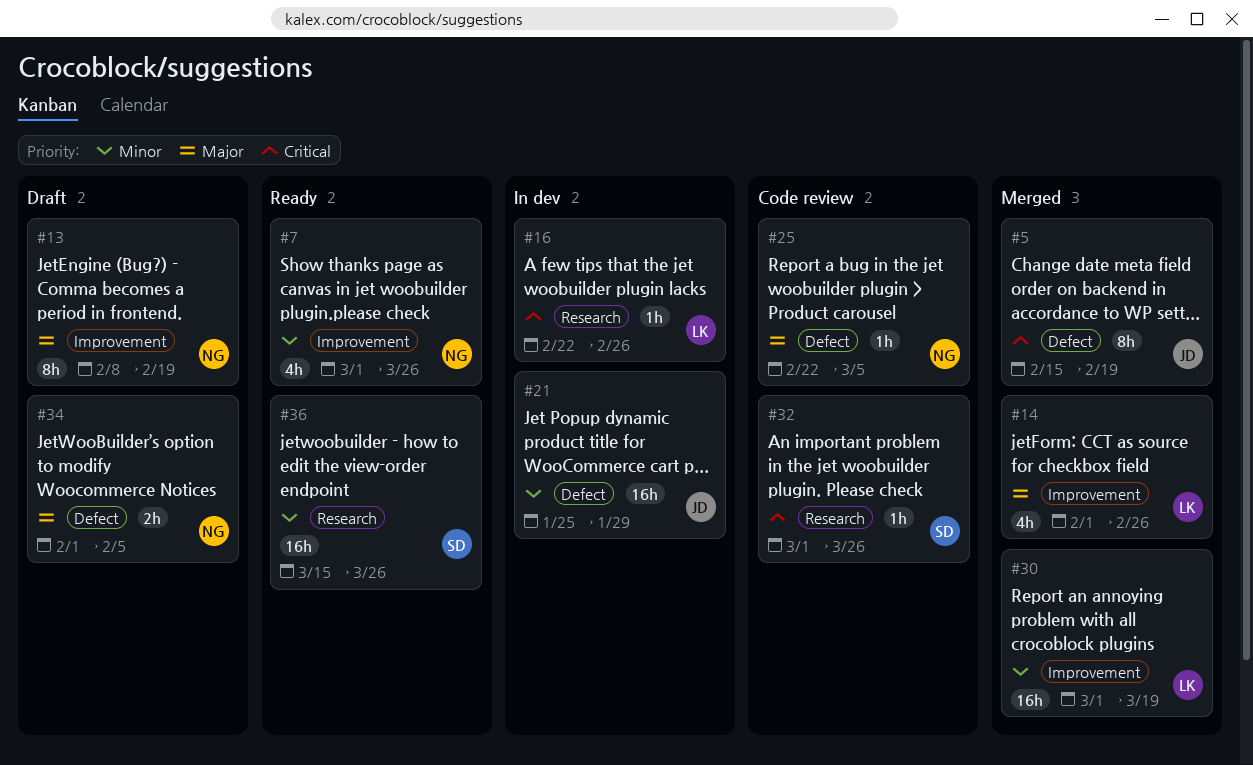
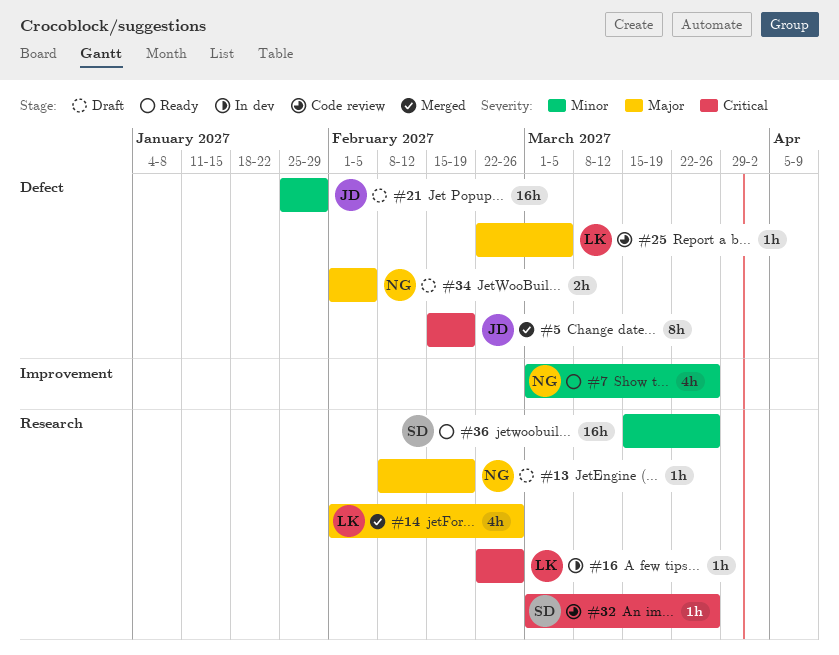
#13, label: Improvement -> Research
#13, estimate: 8h -> 1h
#14, label: Improvement -> Research
#21, status: In dev -> Draft
#25, owner: NG -> LK
#30: present -> none

